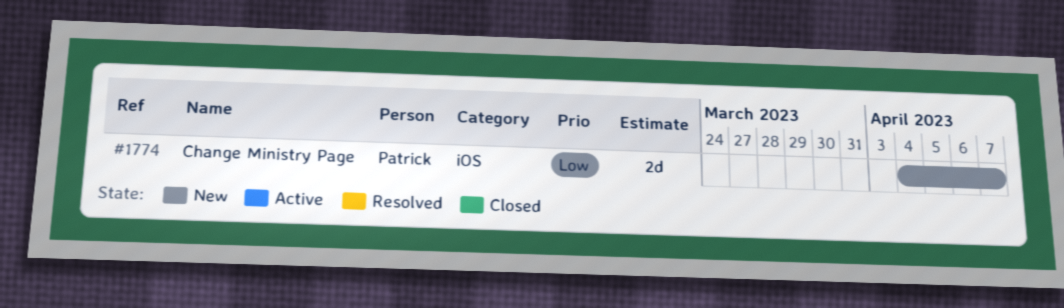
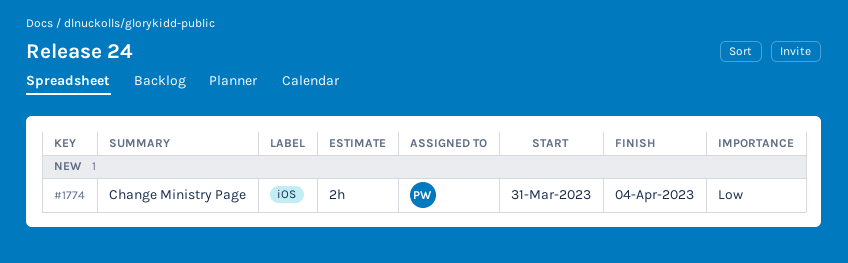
#1774, estimate: 2d -> 2h
#1774, start: Apr 4 -> Mar 31
#1774, due: Apr 7 -> Apr 4

